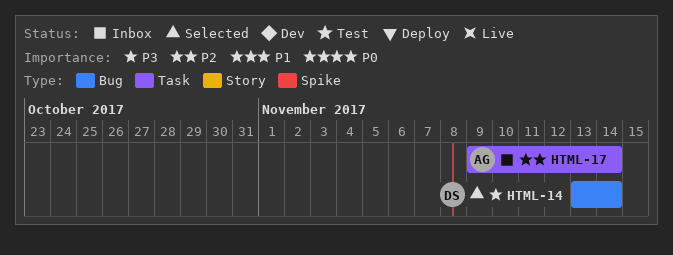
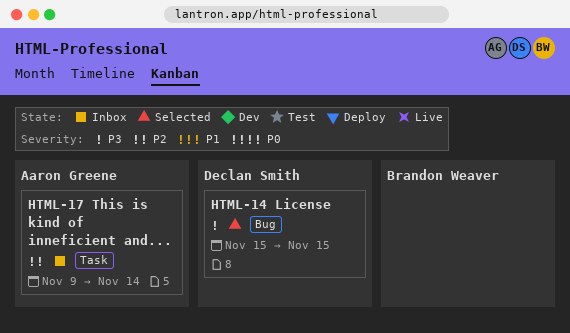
HTML-14, start: Nov 13 -> Nov 15
HTML-14, due: Nov 14 -> Nov 15

